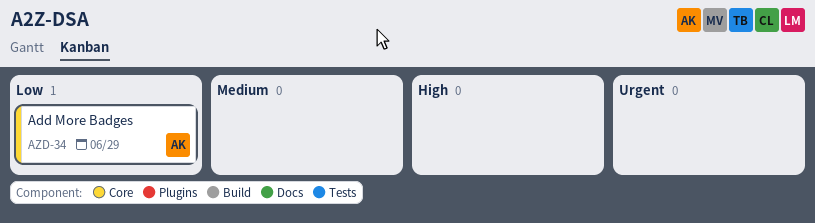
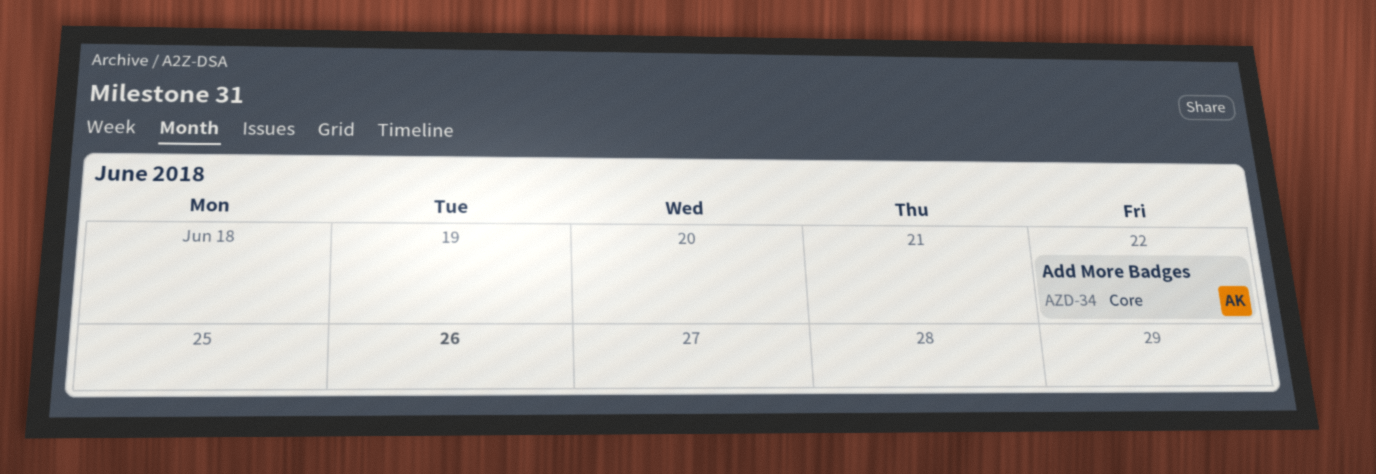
AZD-34, due: Jun 29 -> Jun 22

